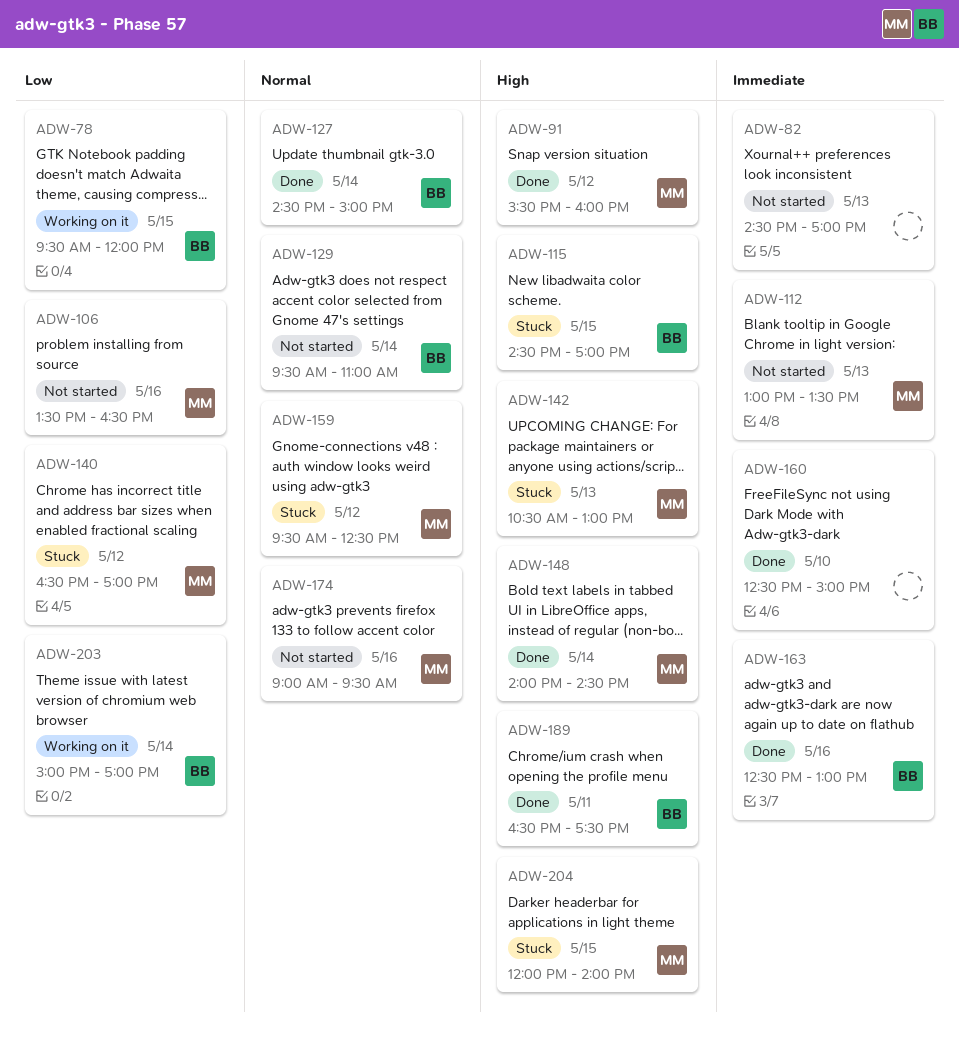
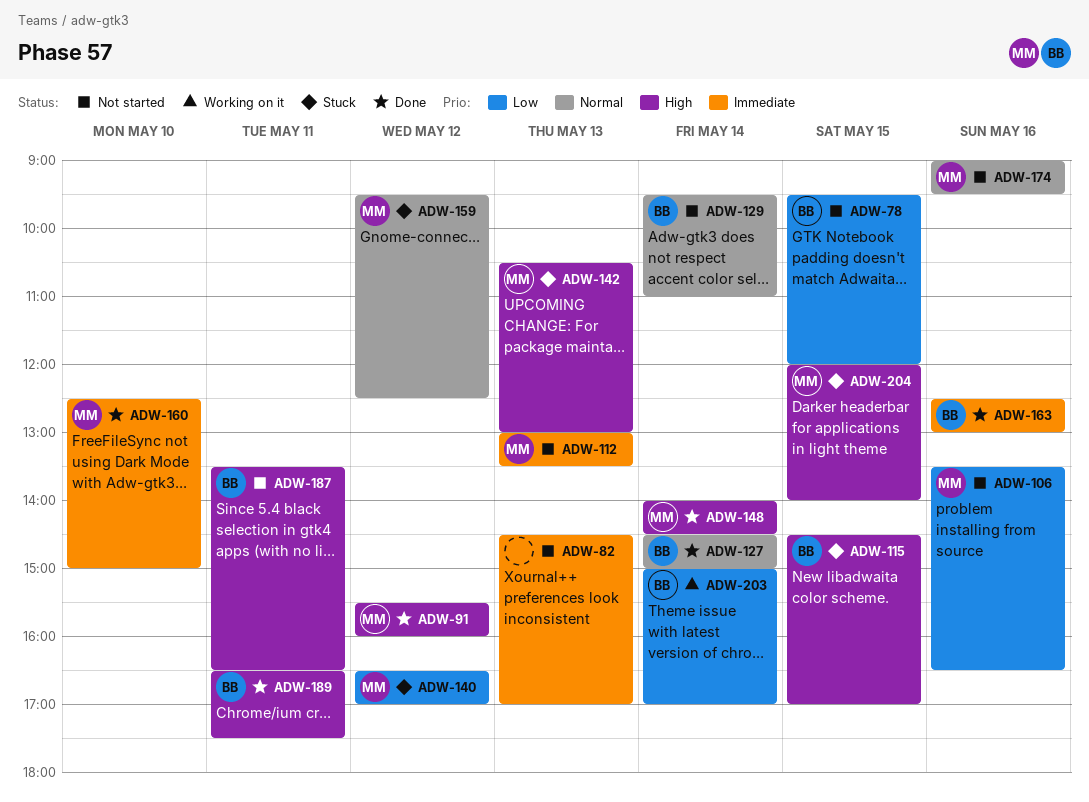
ADW-78, status: Working on it -> Not started
ADW-160, owner: none -> MM
ADW-187: none -> present

